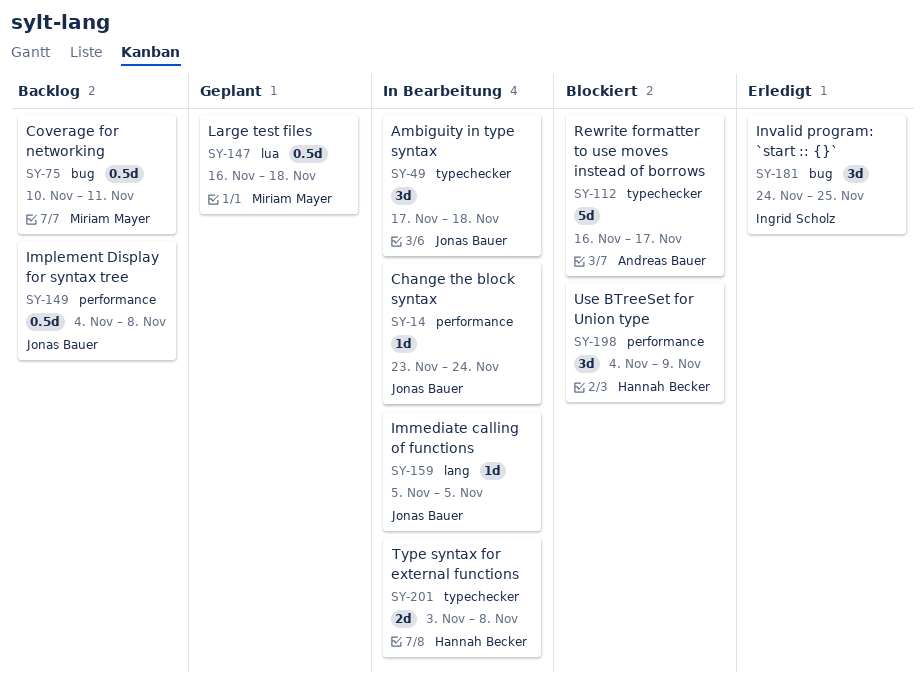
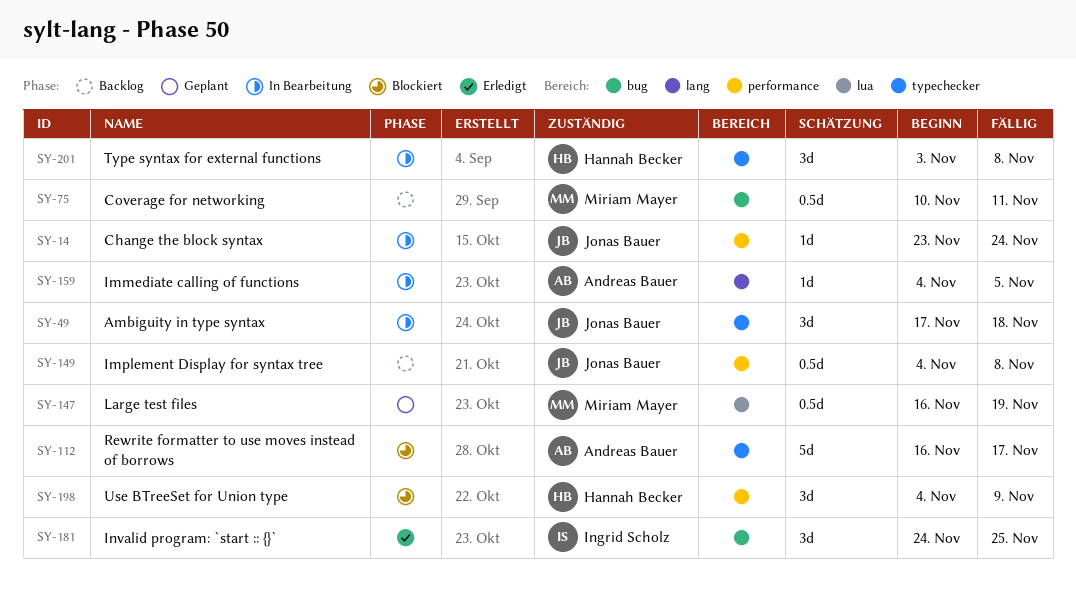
SY-147, due: Nov 18 -> Nov 19
SY-159, owner: Jonas Bauer -> Andreas Bauer
SY-159, start: Nov 5 -> Nov 4
SY-201, estimate: 2d -> 3d

